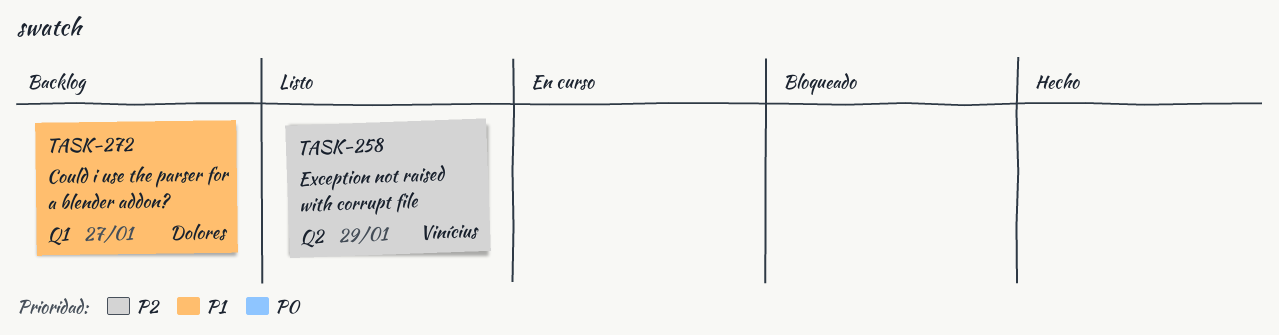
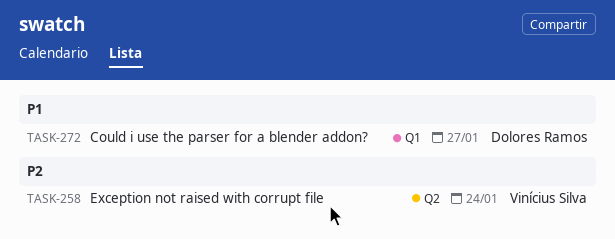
TASK-258, due: Jan 29 -> Jan 24

